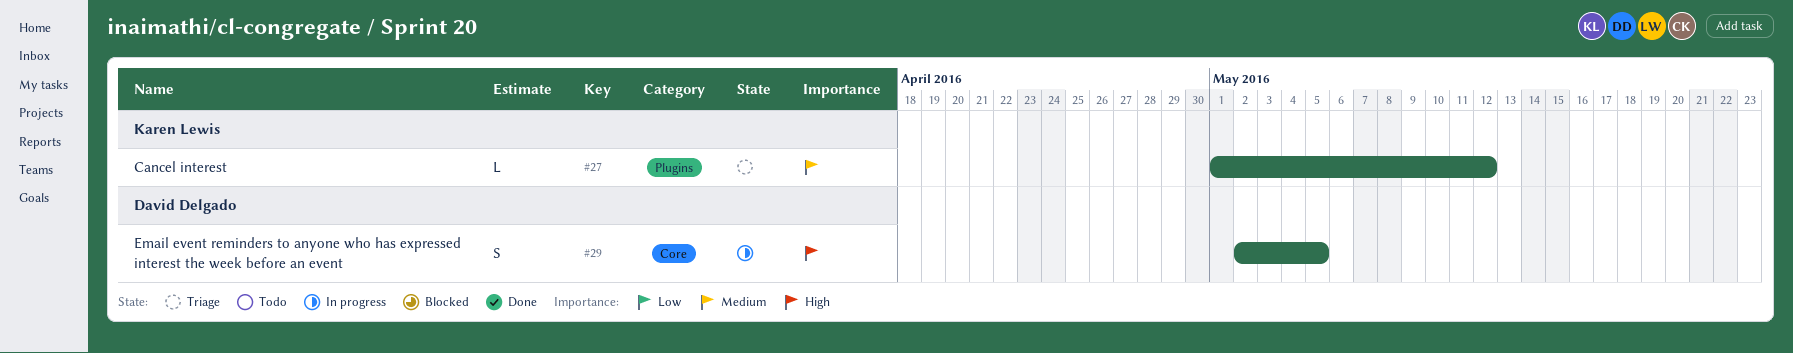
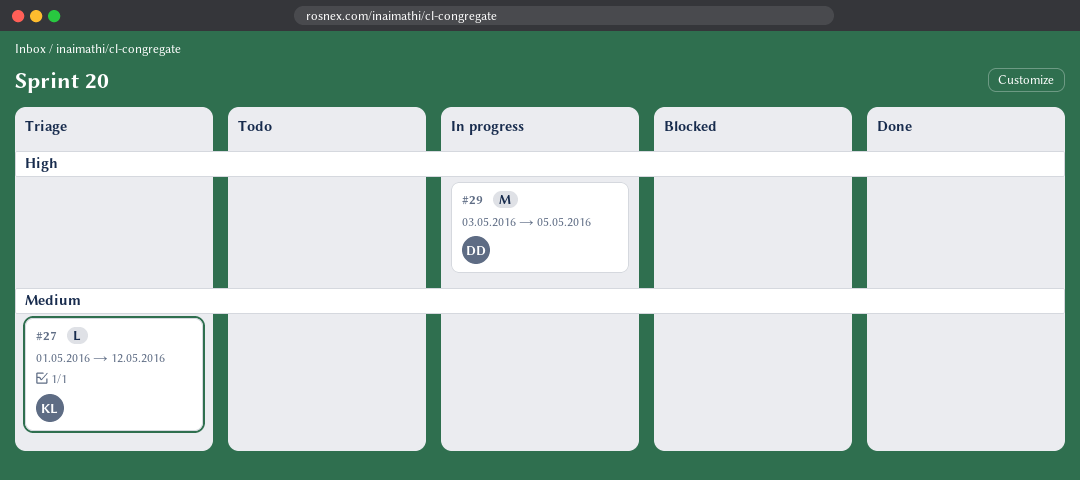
#29, estimate: S -> M
#29, start: May 2 -> May 3

